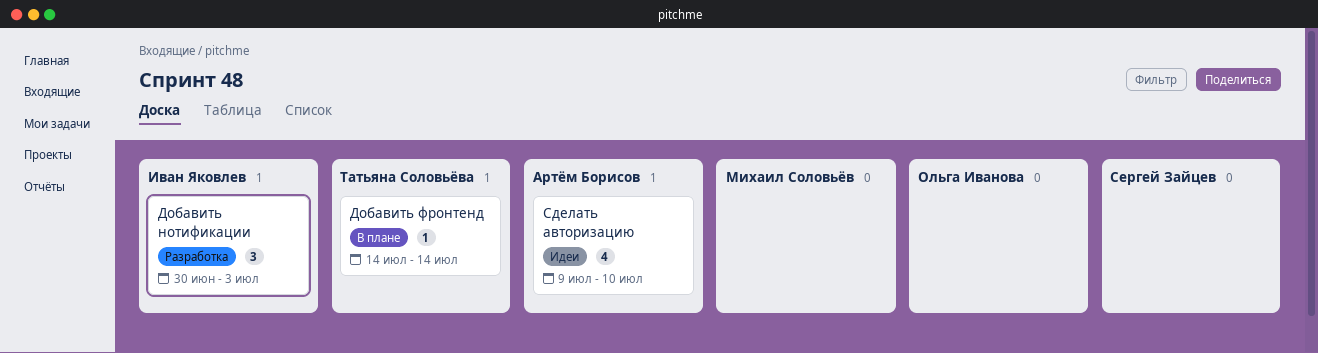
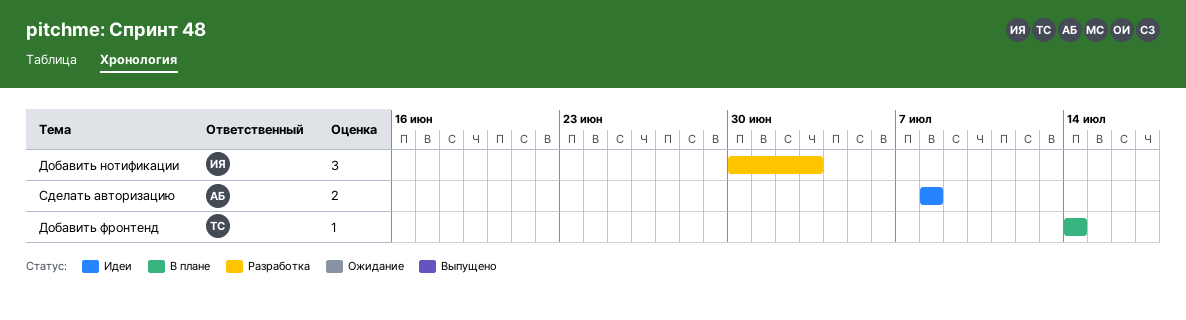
Сделать авторизацию, estimate: 4 -> 2
Сделать авторизацию, start: Jul 9 -> Jul 8
Сделать авторизацию, due: Jul 10 -> Jul 8

